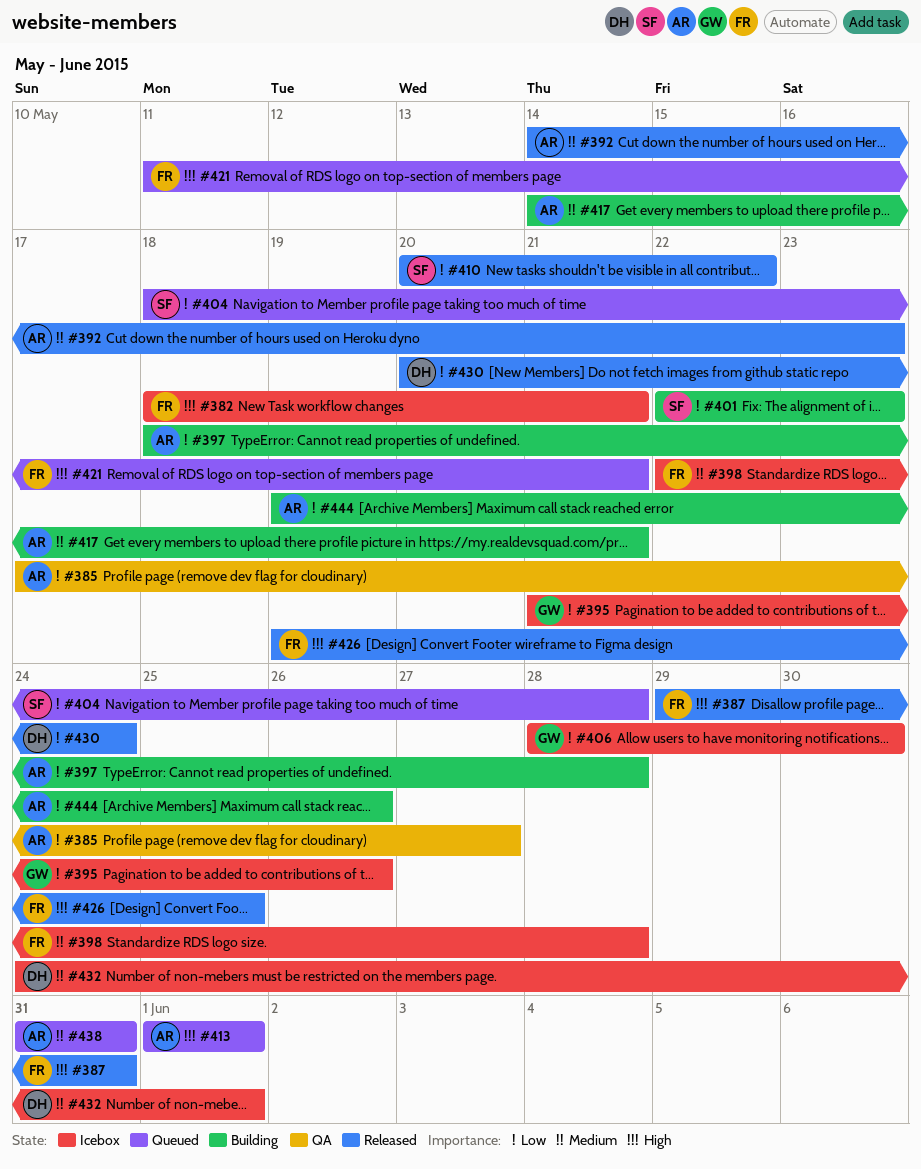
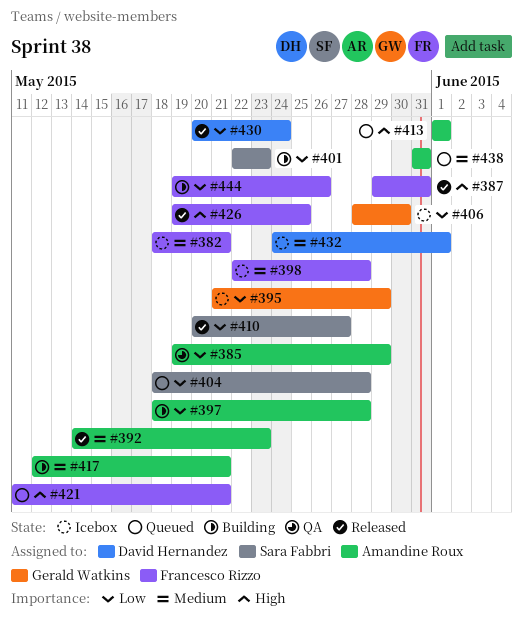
#382, priority: High -> Medium
#385, start: May 17 -> May 19
#385, due: May 27 -> May 29
#395, due: May 26 -> May 29
#410, due: May 22 -> May 27
#417, start: May 14 -> May 12
#444, owner: Amandine Roux -> Francesco Rizzo

